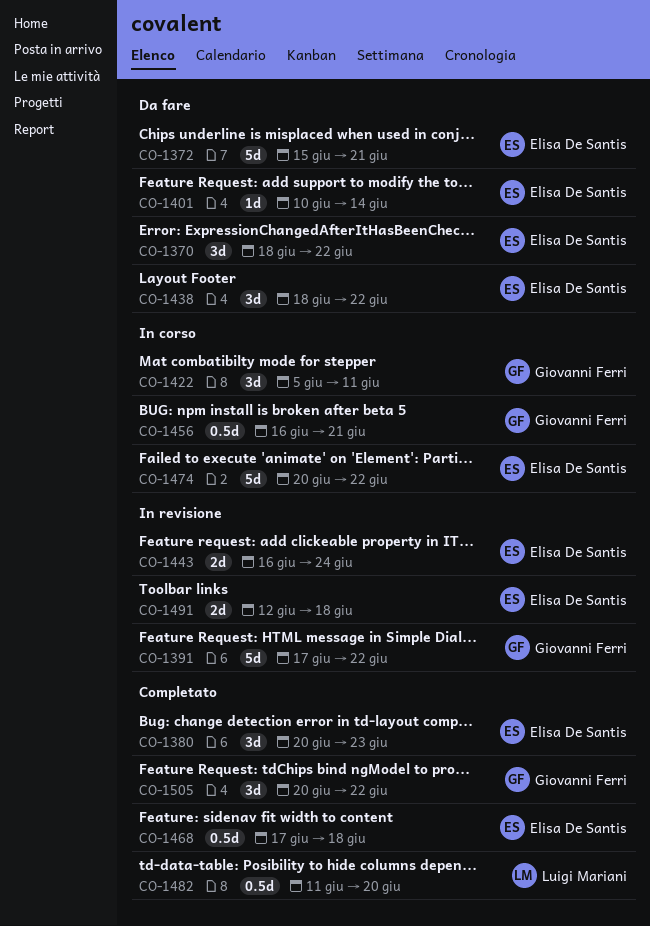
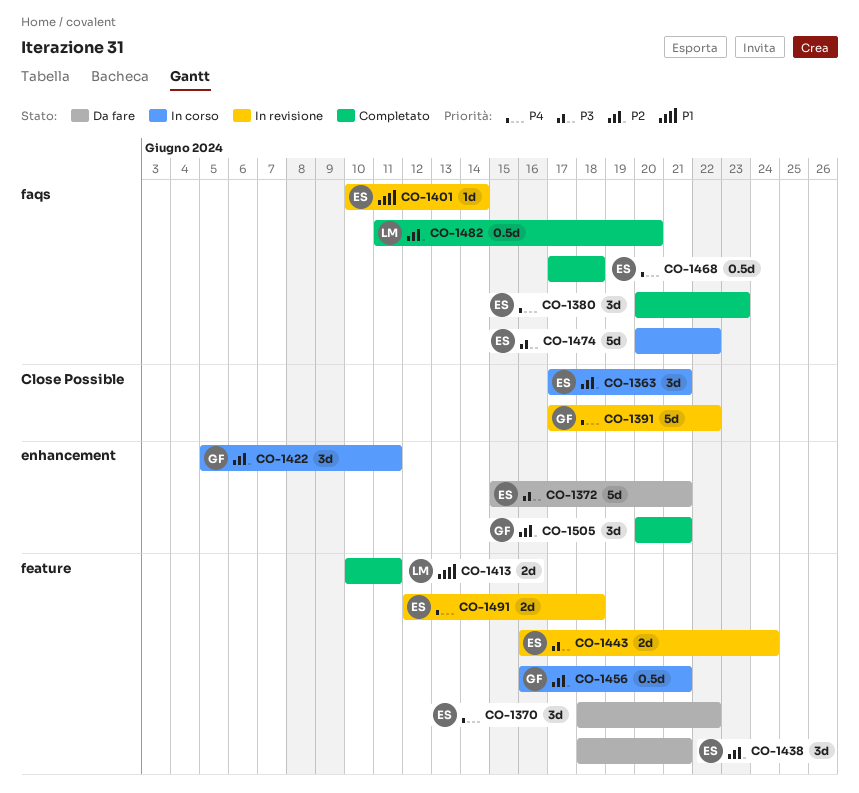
CO-1363: none -> present
CO-1401, status: Da fare -> In revisione
CO-1413: none -> present
CO-1438, due: Jun 22 -> Jun 21
CO-1505, due: Jun 22 -> Jun 21

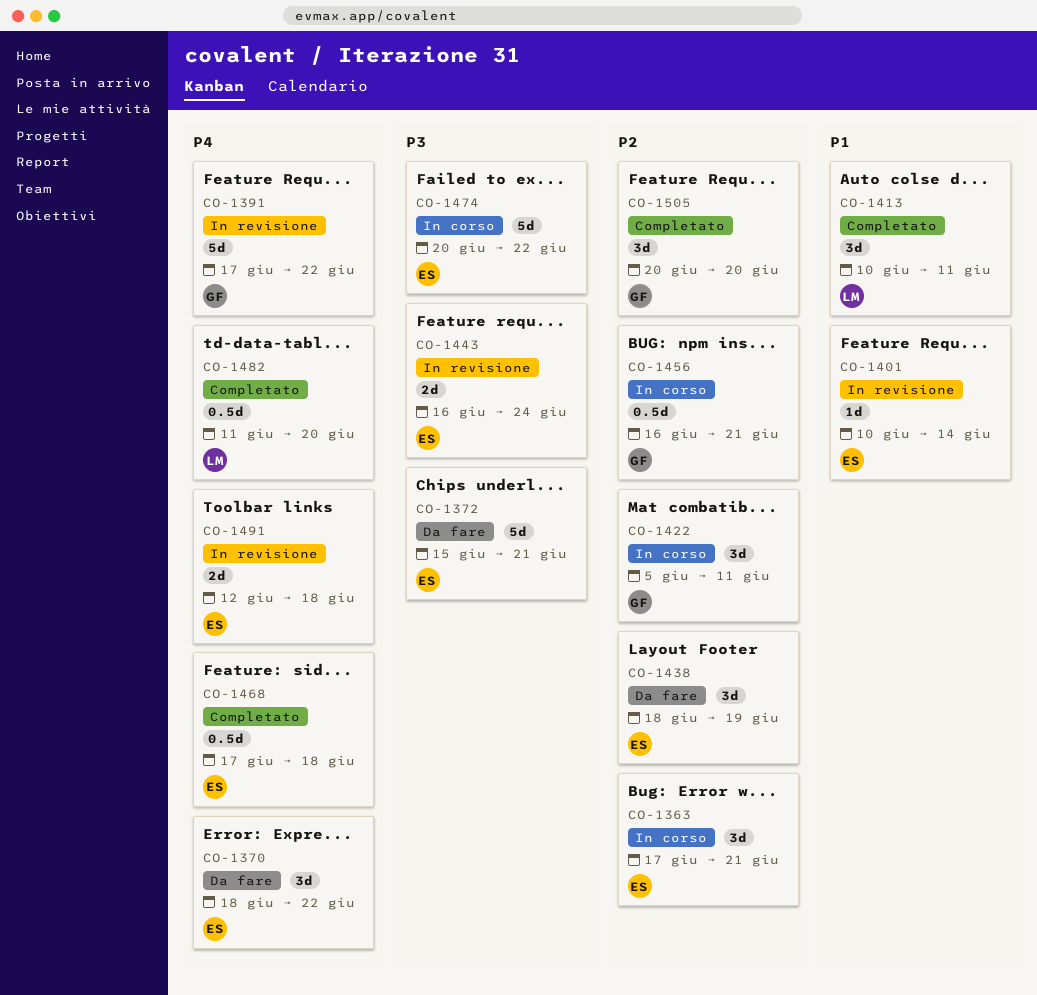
CO-1380: present -> none
CO-1413, estimate: 2d -> 3d
CO-1438, due: Jun 21 -> Jun 19
CO-1482, priority: P2 -> P4
CO-1505, due: Jun 21 -> Jun 20

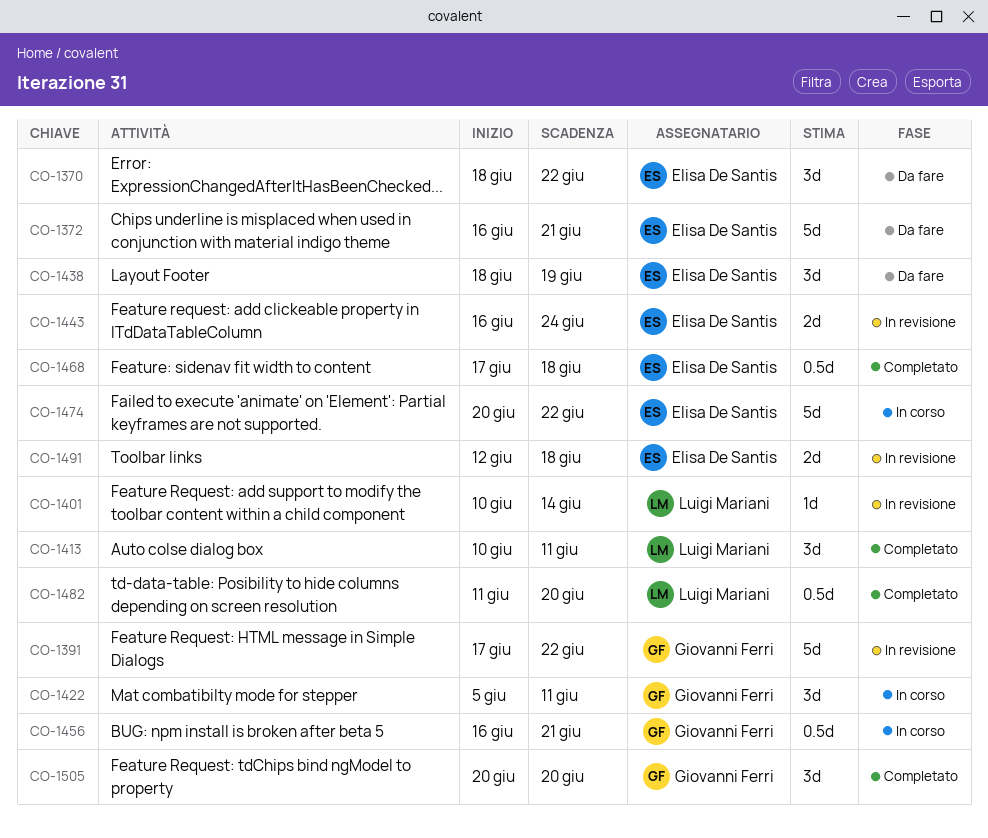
CO-1363: present -> none
CO-1372, start: Jun 15 -> Jun 16
CO-1401, owner: Elisa De Santis -> Luigi Mariani

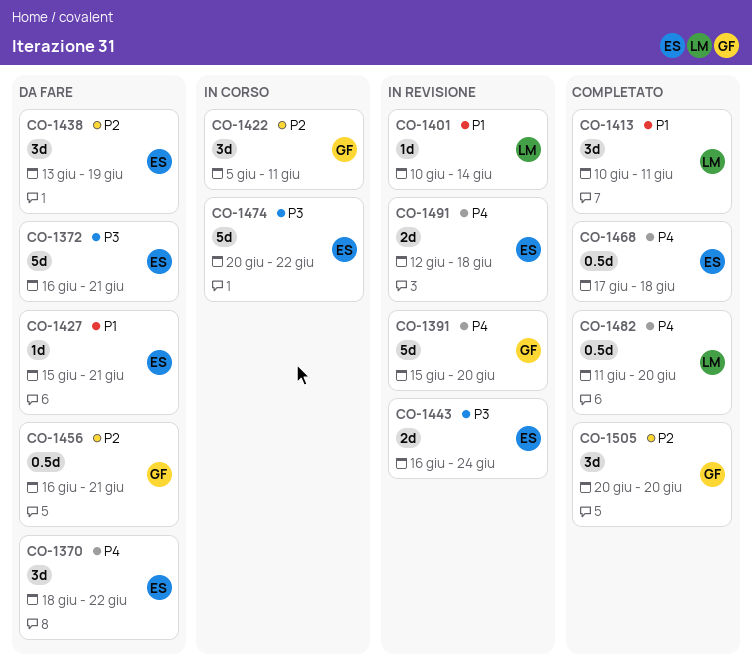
CO-1391, start: Jun 17 -> Jun 15
CO-1391, due: Jun 22 -> Jun 20
CO-1427: none -> present
CO-1438, start: Jun 18 -> Jun 13
CO-1456, status: In corso -> Da fare

